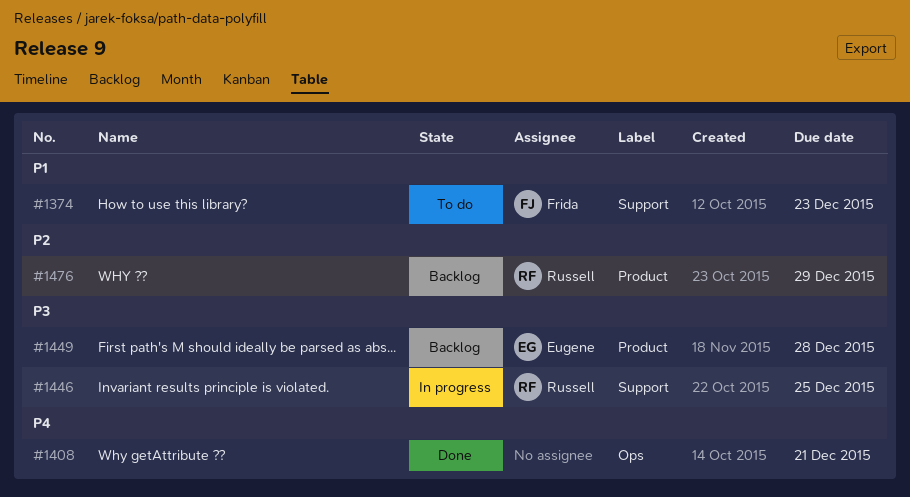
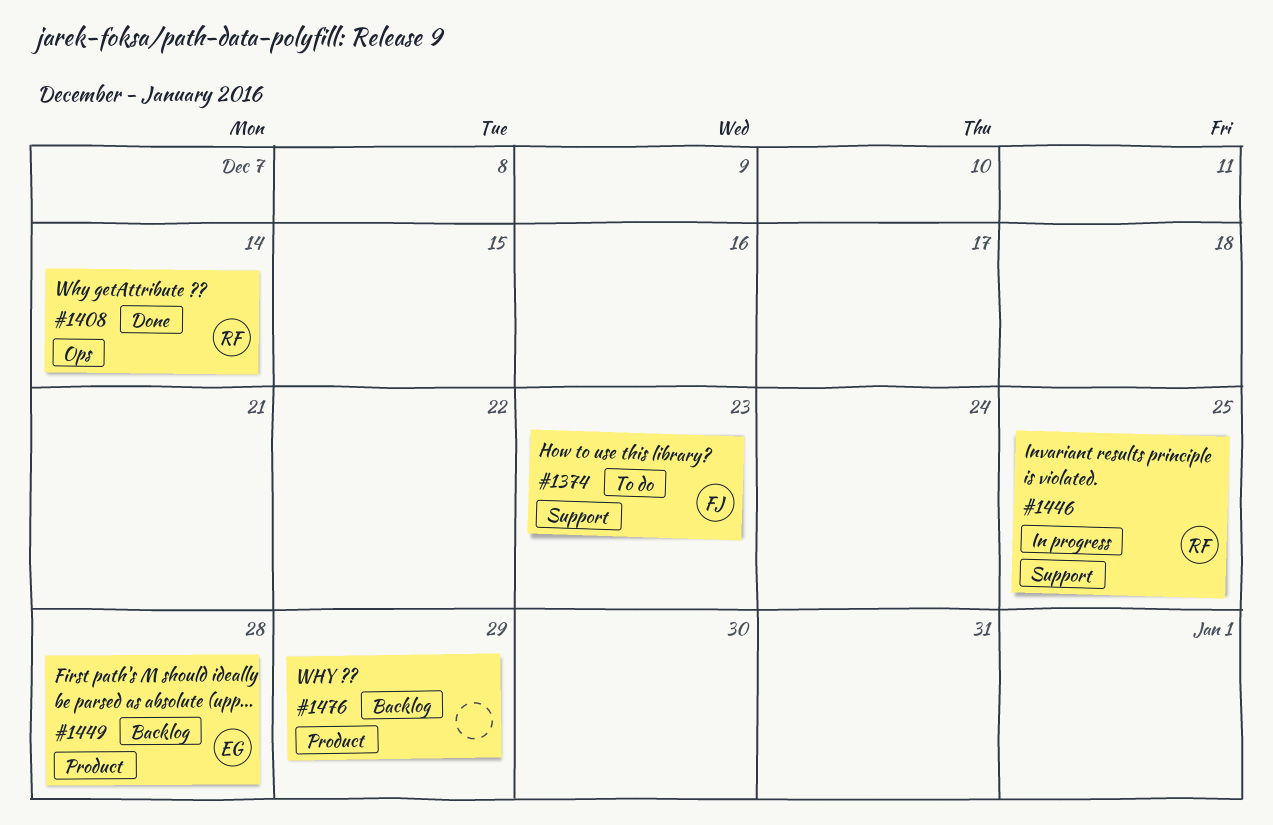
#1408, owner: none -> Russell
#1408, due: Dec 21 -> Dec 14
#1476, owner: Russell -> none

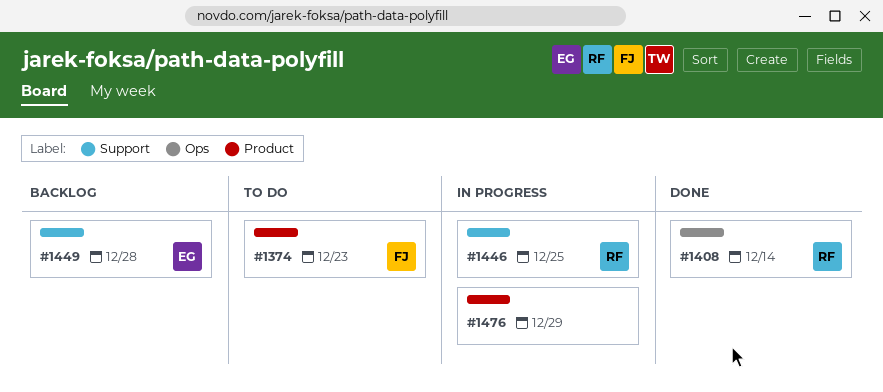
#1374, label: Support -> Product
#1449, label: Product -> Support
#1476, status: Backlog -> In progress

